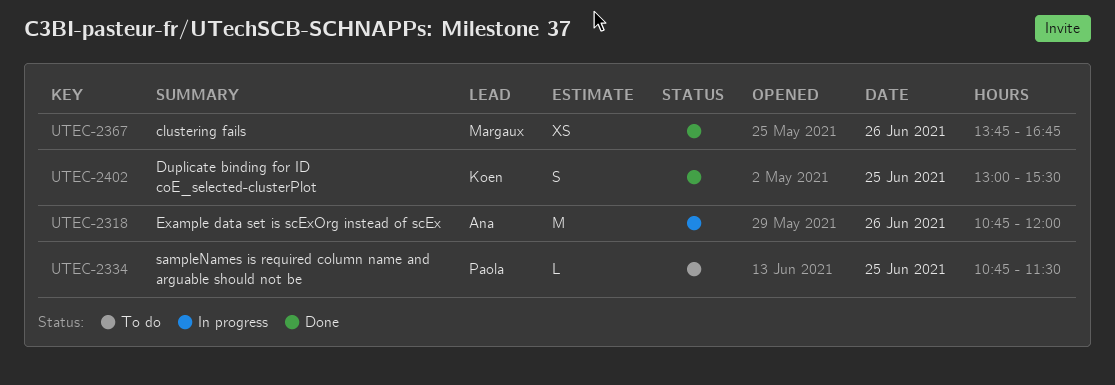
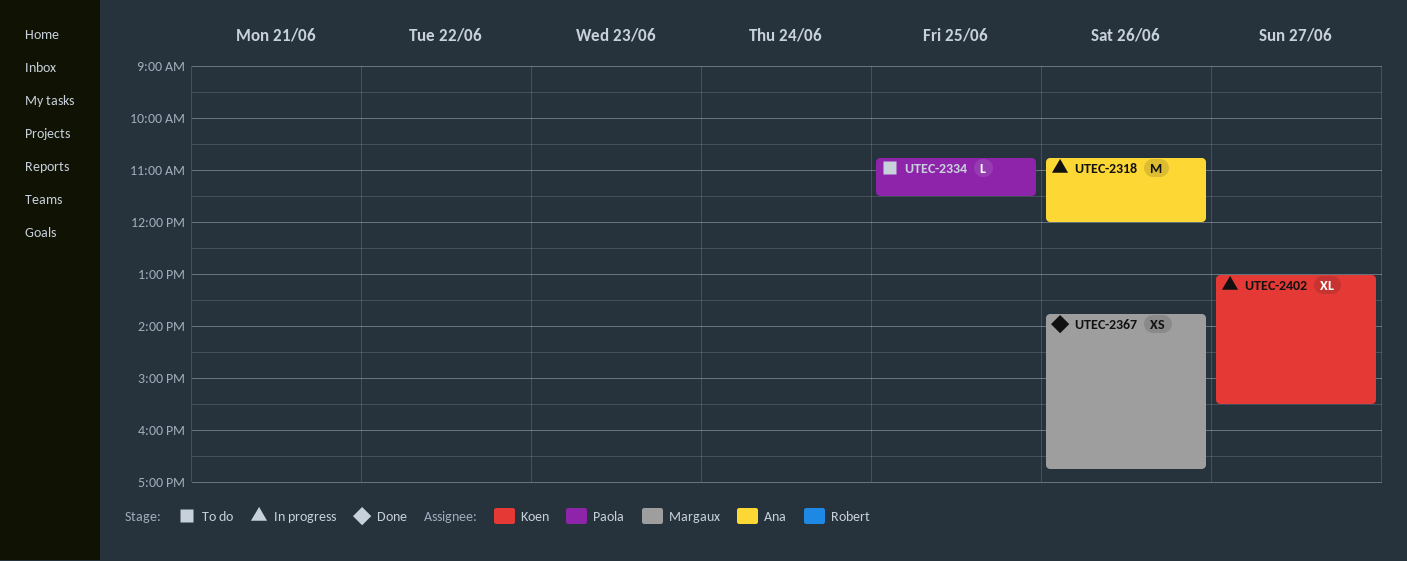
UTEC-2402, status: Done -> In progress
UTEC-2402, estimate: S -> XL
UTEC-2402, day: Jun 25 -> Jun 27

